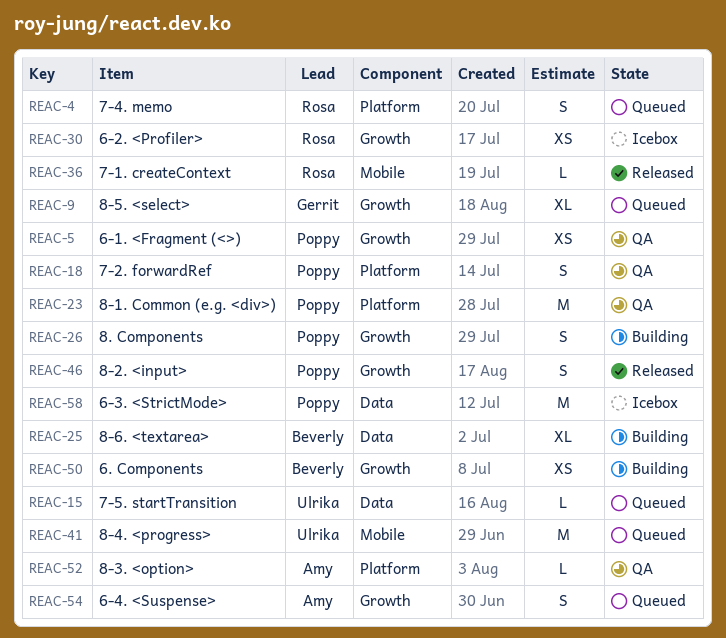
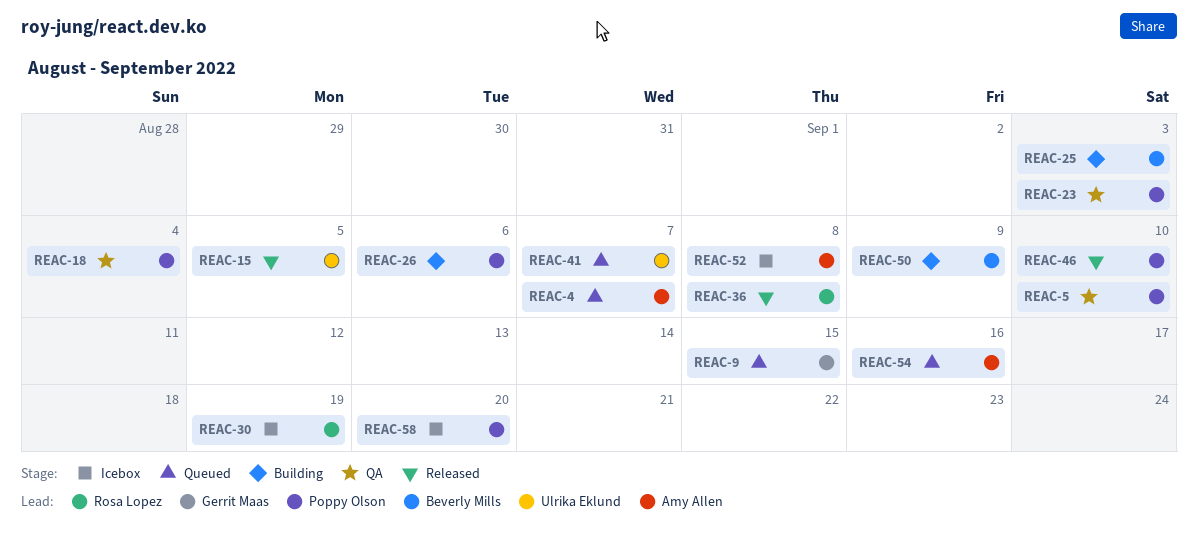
REAC-4, owner: Rosa Lopez -> Amy Allen
REAC-15, status: Queued -> Released
REAC-52, status: QA -> Icebox

